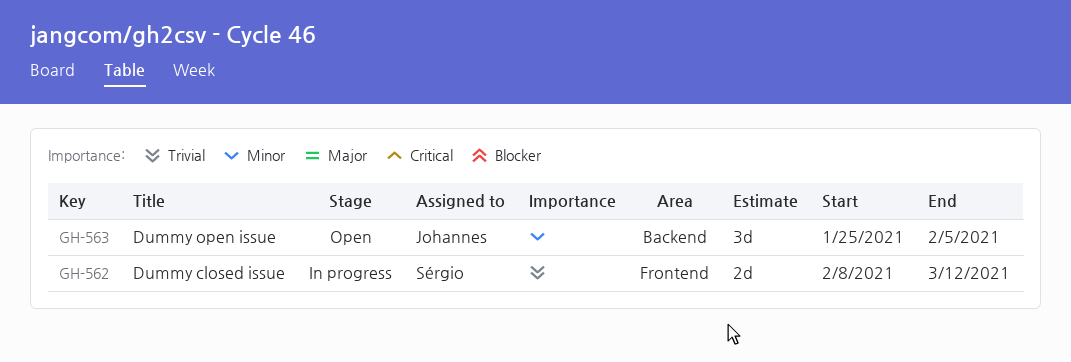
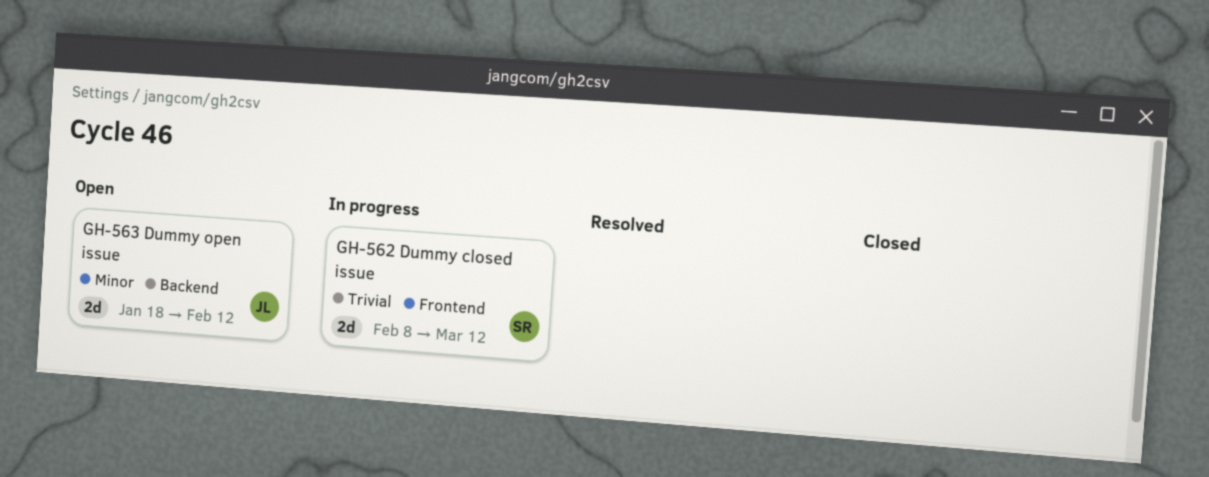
GH-563, estimate: 3d -> 2d
GH-563, start: Jan 25 -> Jan 18
GH-563, due: Feb 5 -> Feb 12

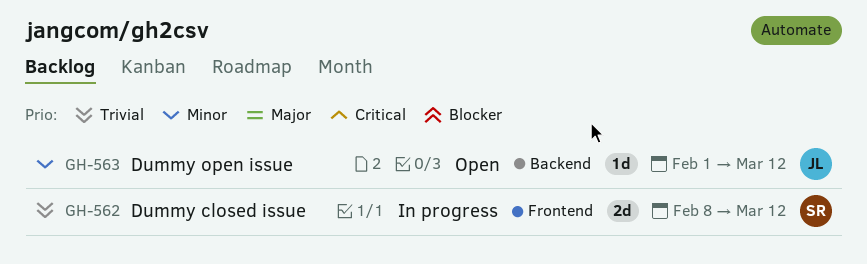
GH-563, estimate: 2d -> 1d
GH-563, start: Jan 18 -> Feb 1
GH-563, due: Feb 12 -> Mar 12

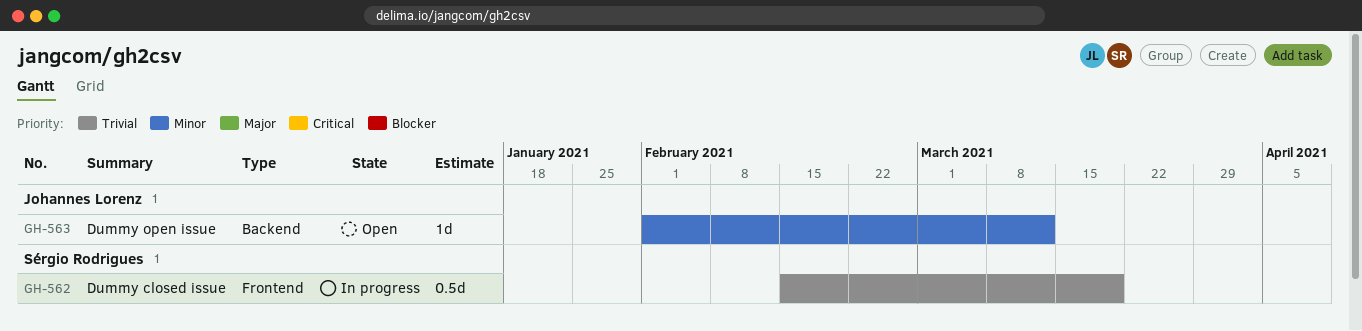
GH-562, estimate: 2d -> 0.5d
GH-562, start: Feb 8 -> Feb 15
GH-562, due: Mar 12 -> Mar 19

